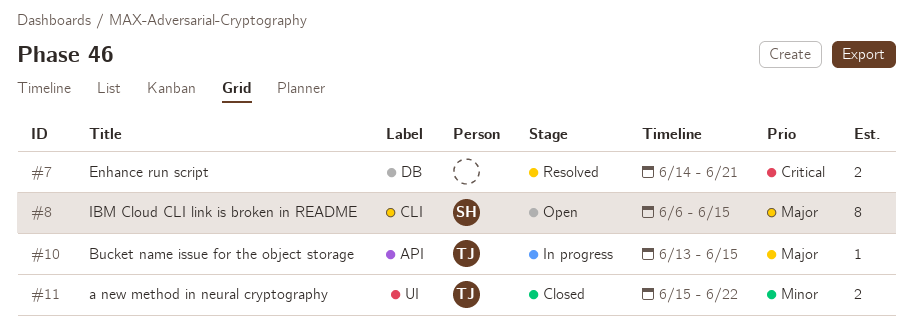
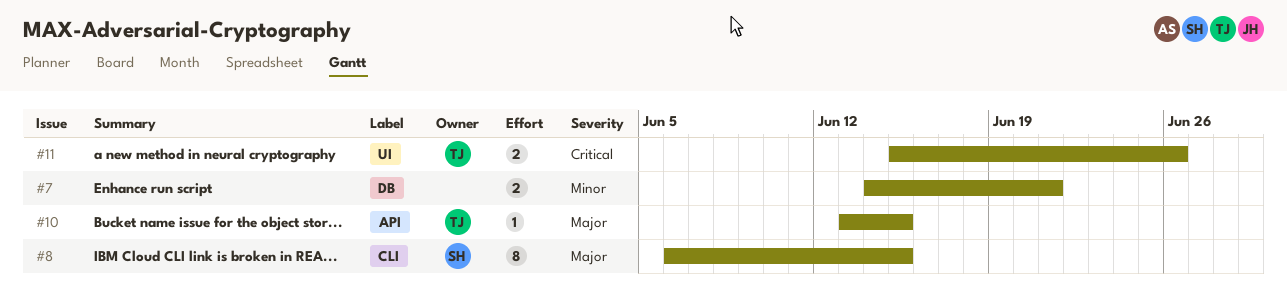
#7, priority: Critical -> Minor
#11, priority: Minor -> Critical
#11, due: Jun 22 -> Jun 26

